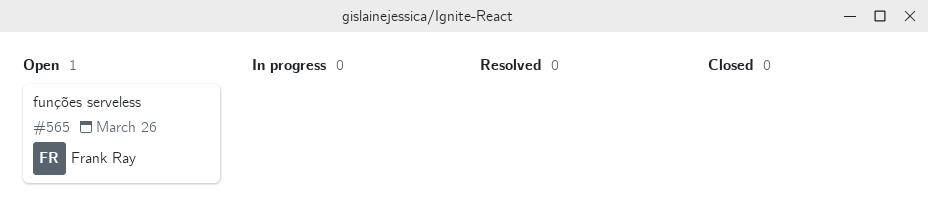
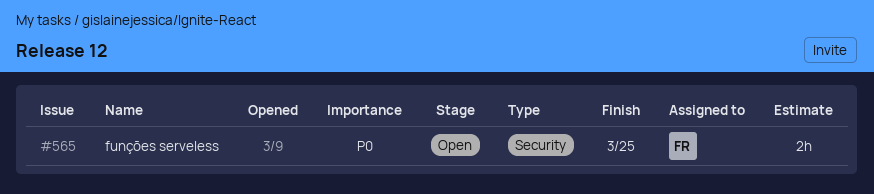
#565, due: Mar 26 -> Mar 25

